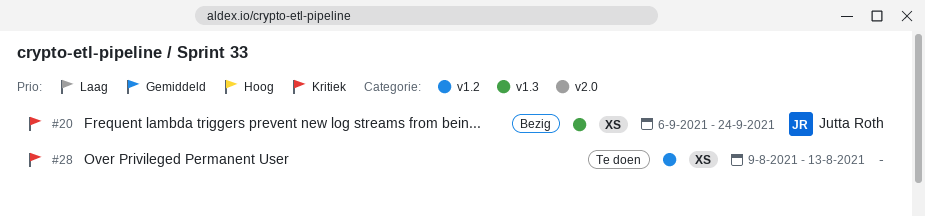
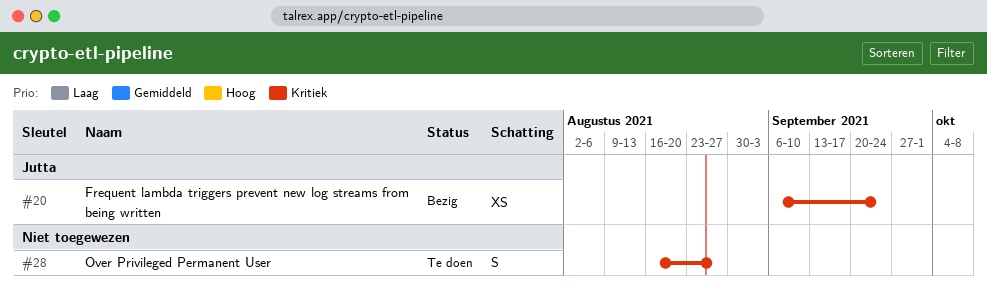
#28, estimate: XS -> S
#28, start: Aug 9 -> Aug 16
#28, due: Aug 13 -> Aug 27

